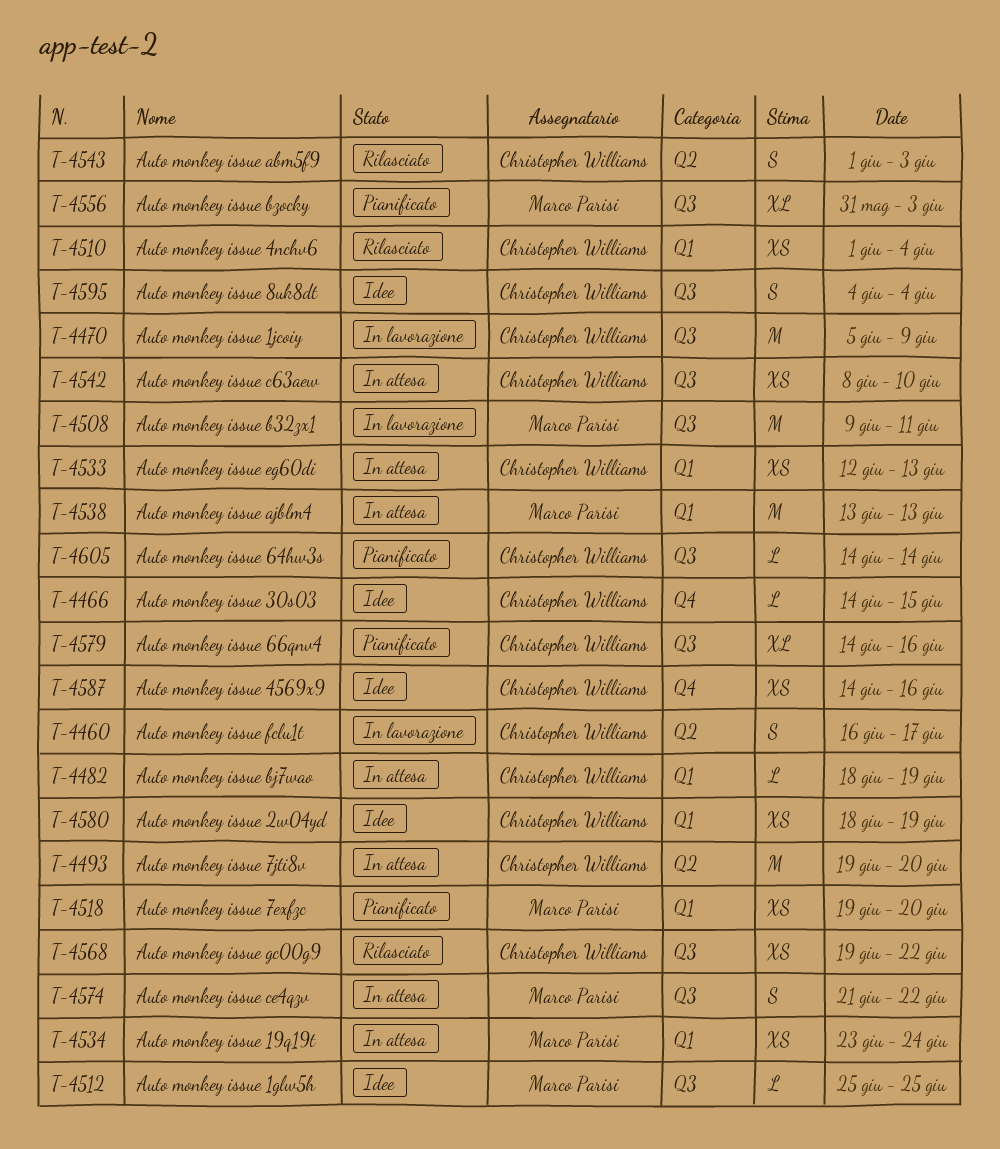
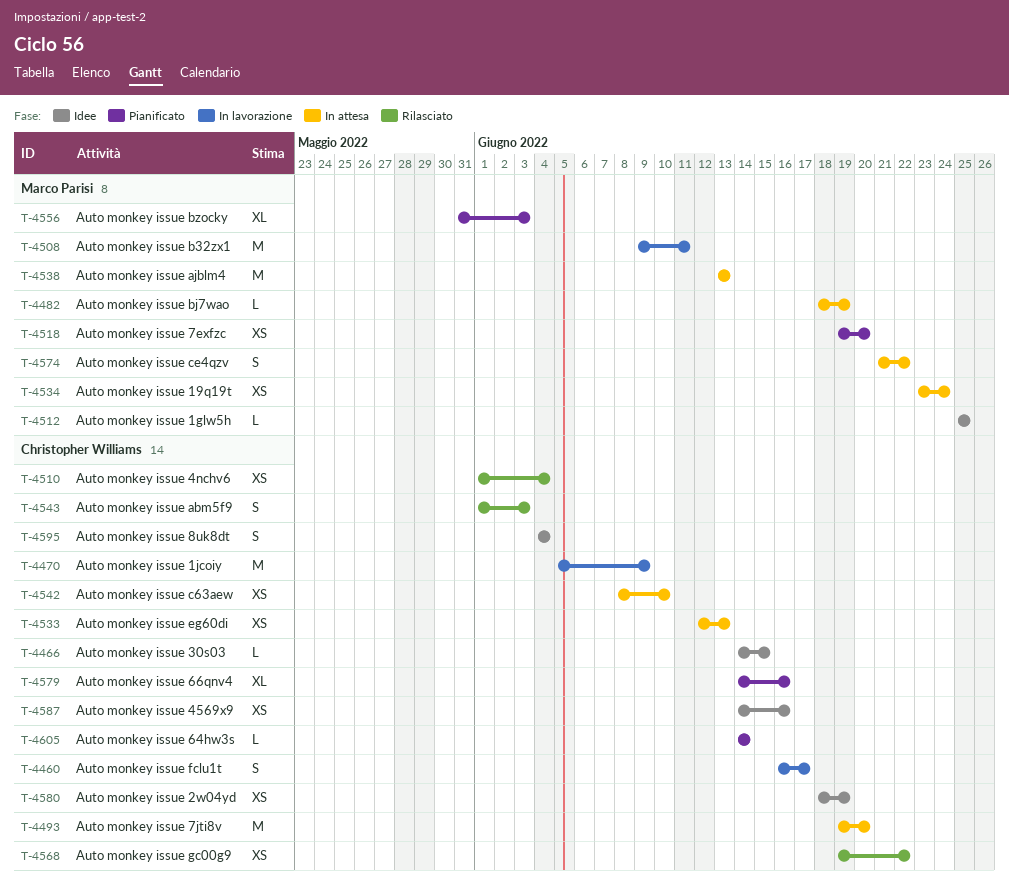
T-4482, owner: Christopher Williams -> Marco Parisi

